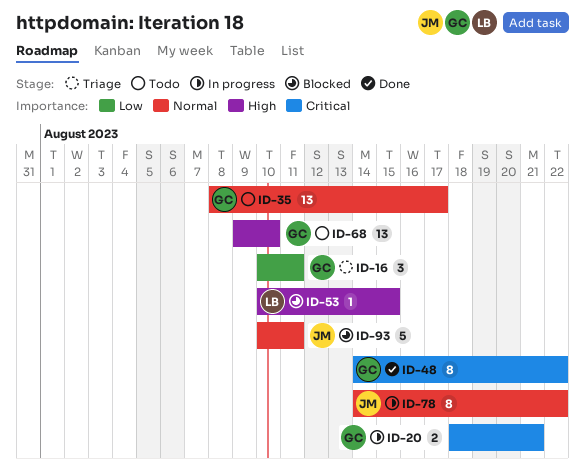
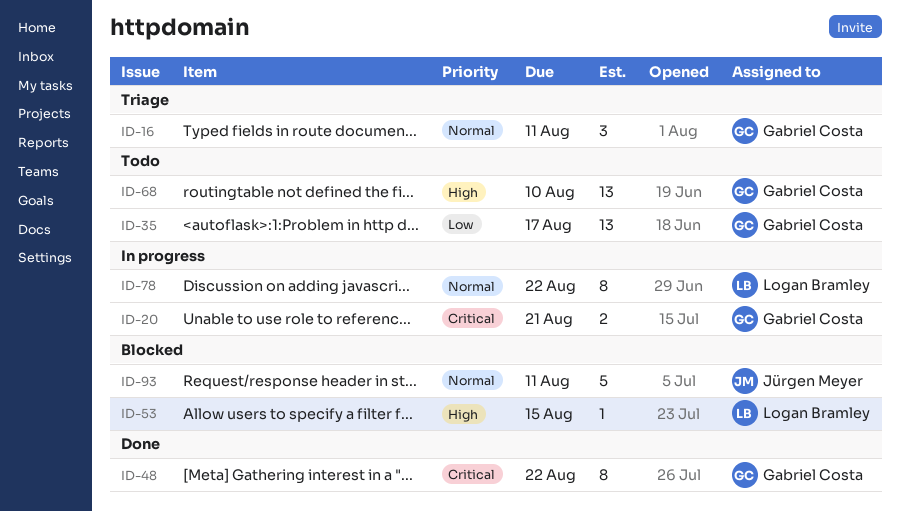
ID-16, priority: Low -> Normal
ID-35, priority: Normal -> Low
ID-78, owner: Jürgen Meyer -> Logan Bramley

